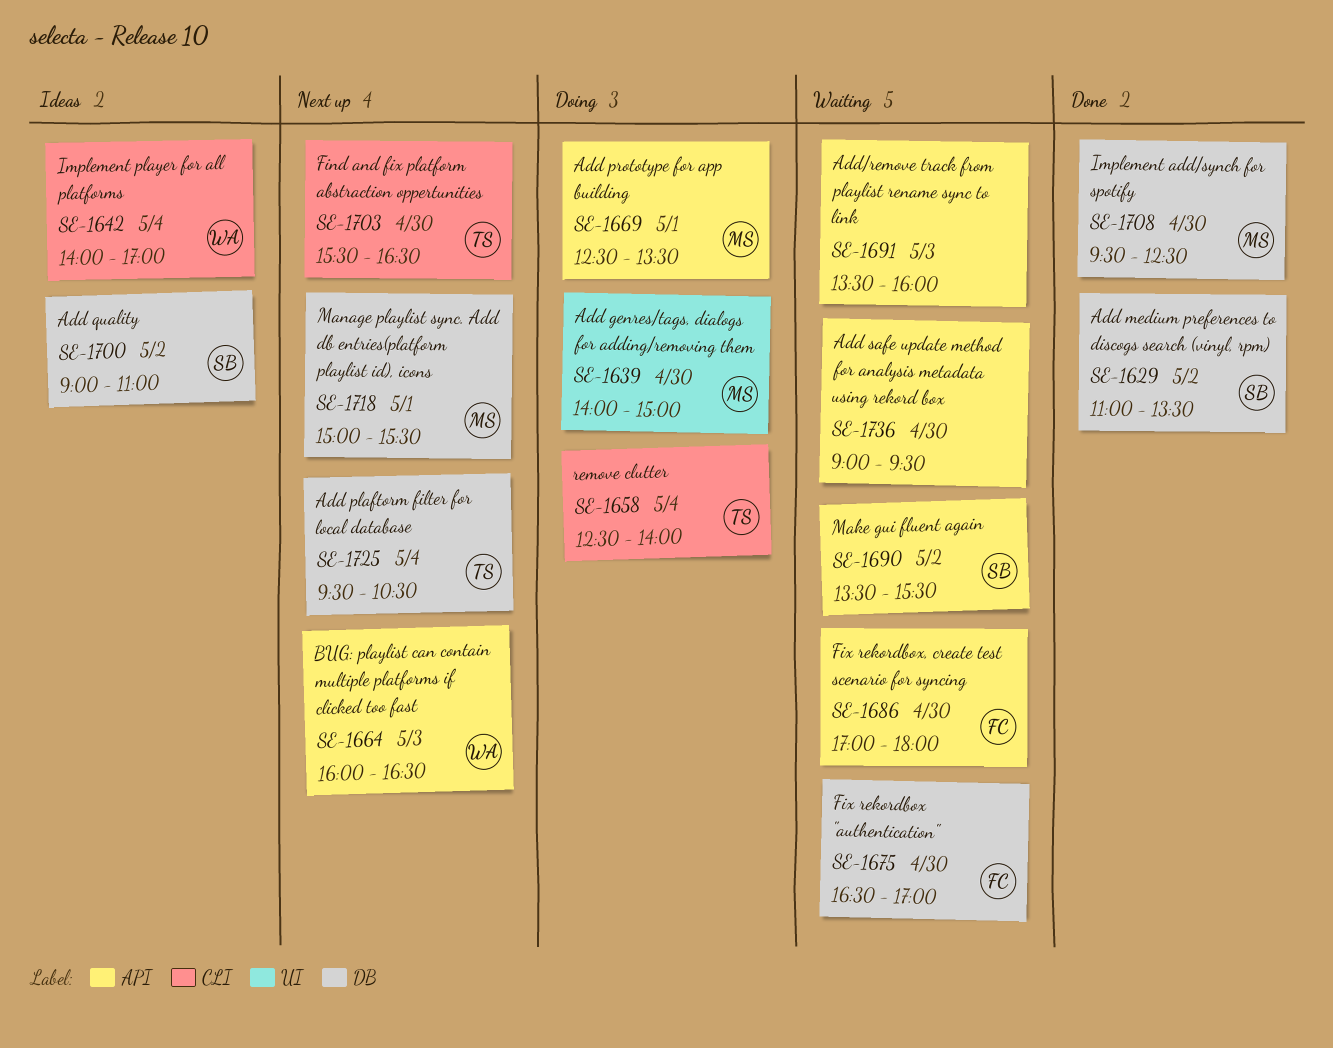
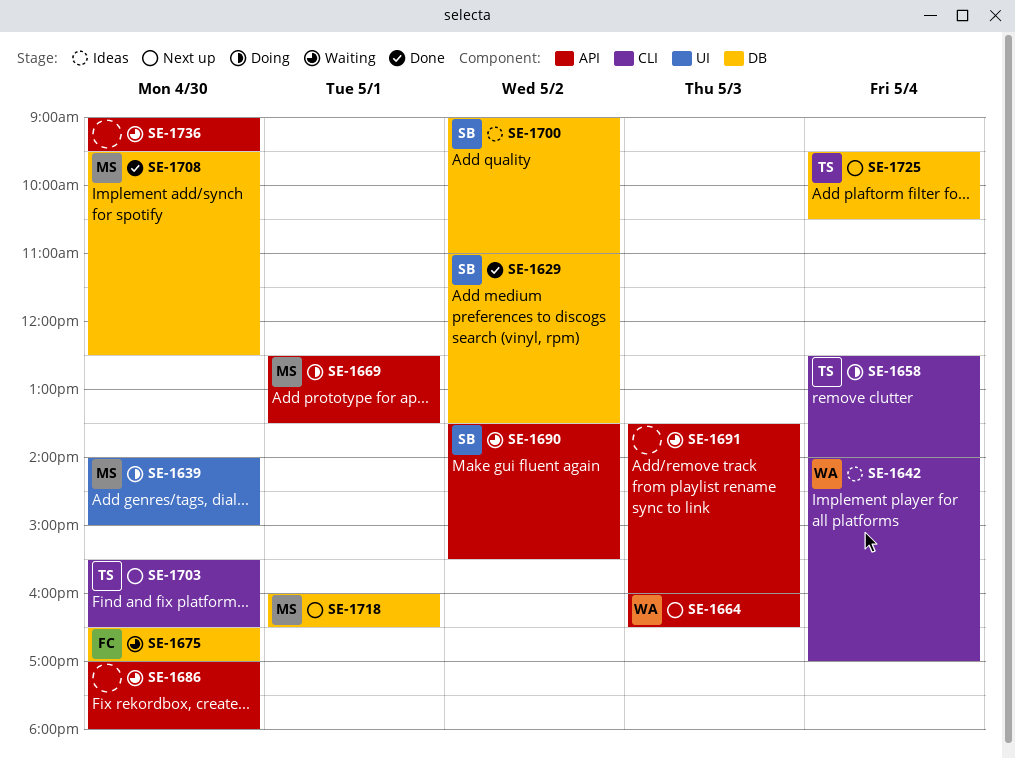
SE-1686, owner: FC -> none
SE-1718, begins: 15:00 -> 16:00
SE-1718, ends: 15:30 -> 16:30

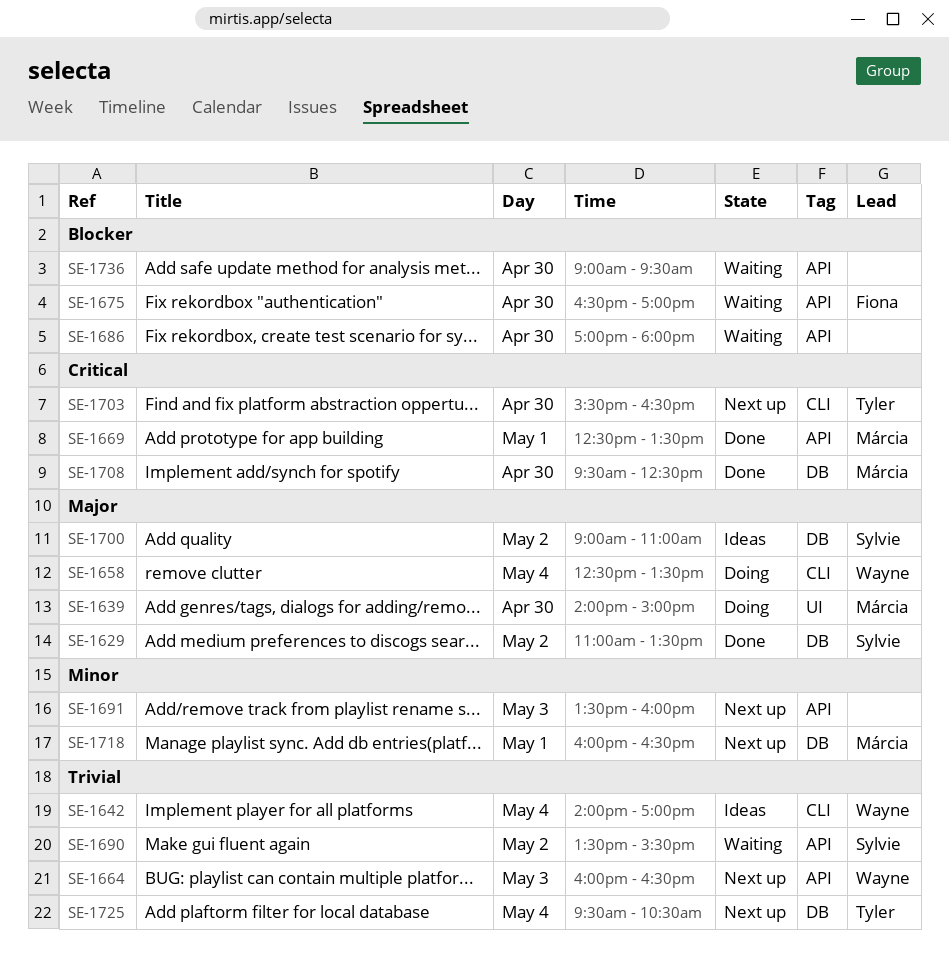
SE-1658, owner: Tyler -> Wayne
SE-1658, ends: 14:00 -> 13:30
SE-1669, status: Doing -> Done
SE-1675, label: DB -> API
SE-1691, status: Waiting -> Next up

